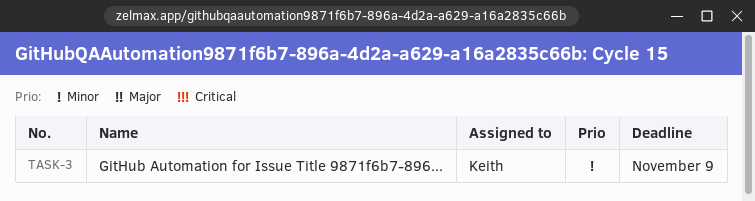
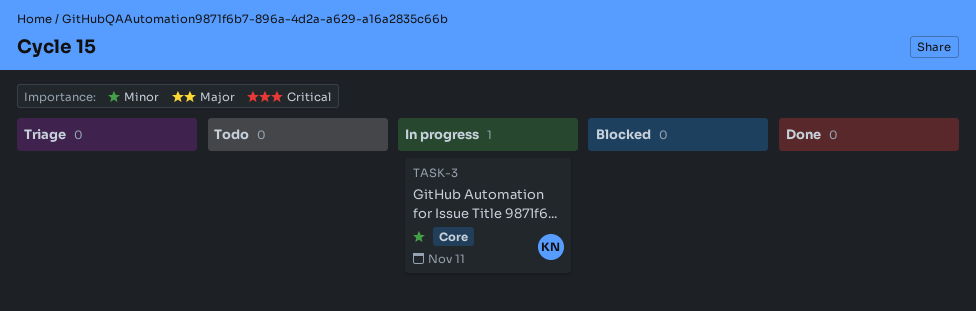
TASK-3, due: Nov 9 -> Nov 11

